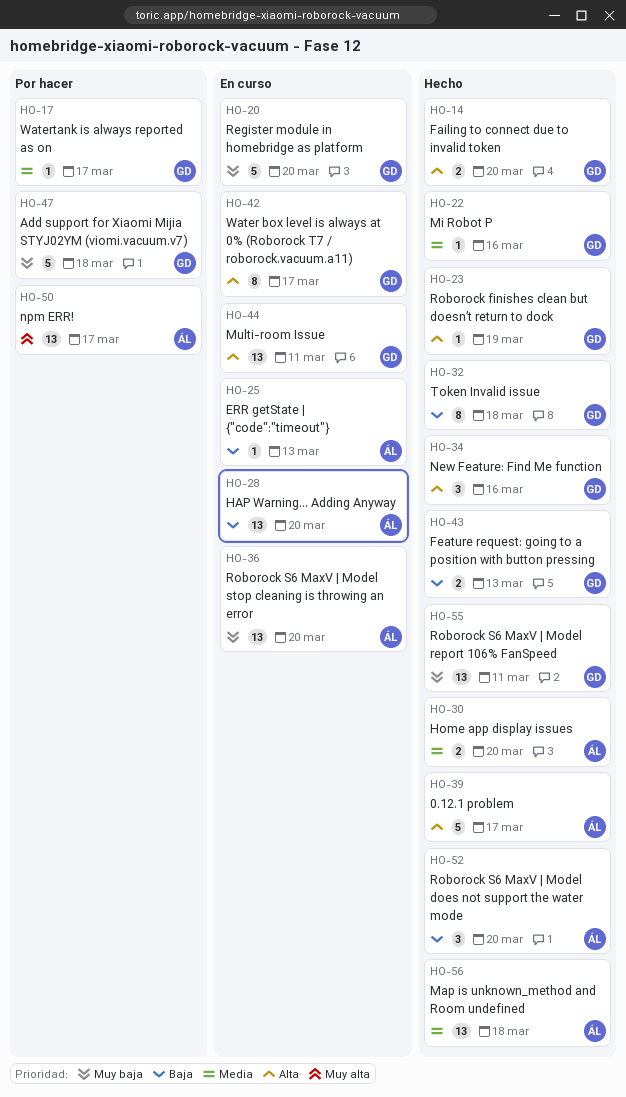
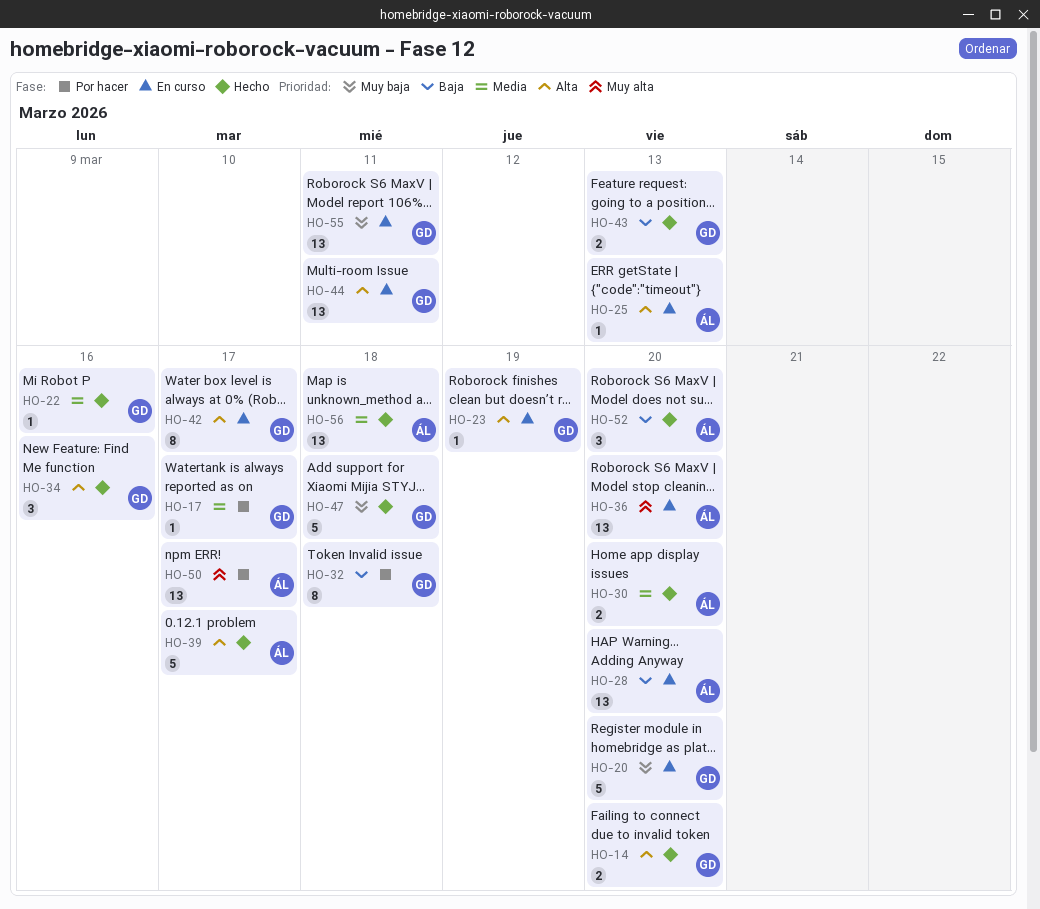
HO-23, status: Hecho -> En curso
HO-25, priority: Baja -> Alta
HO-32, status: Hecho -> Por hacer
HO-36, priority: Muy baja -> Muy alta
HO-47, status: Por hacer -> Hecho
HO-55, status: Hecho -> En curso

